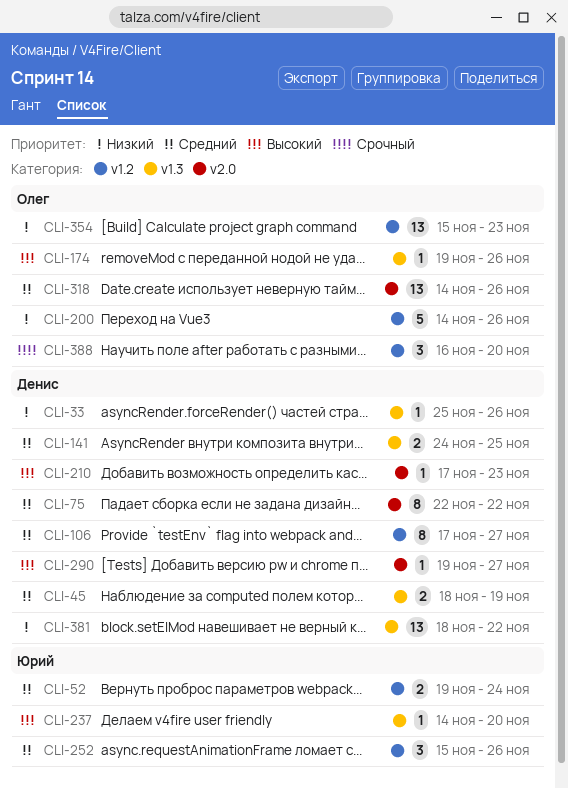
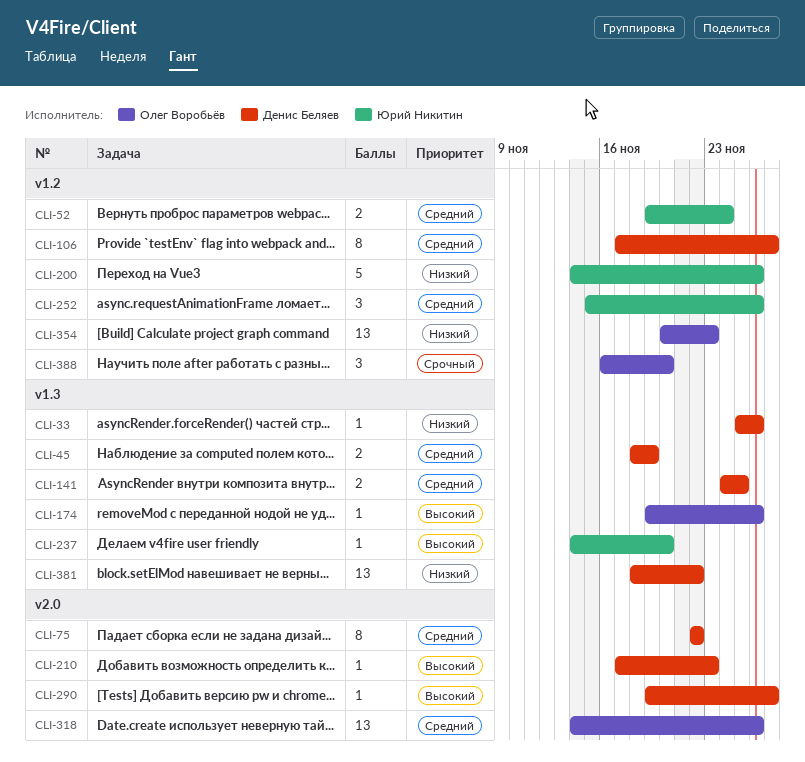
CLI-200, owner: Олег Воробьёв -> Юрий Никитин
CLI-354, start: Nov 15 -> Nov 20

